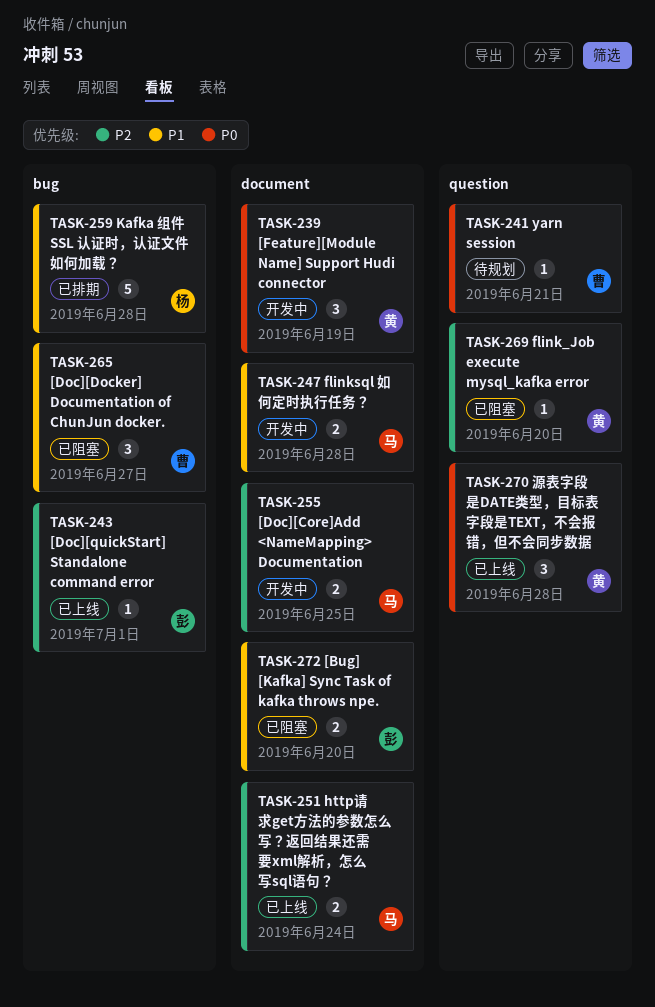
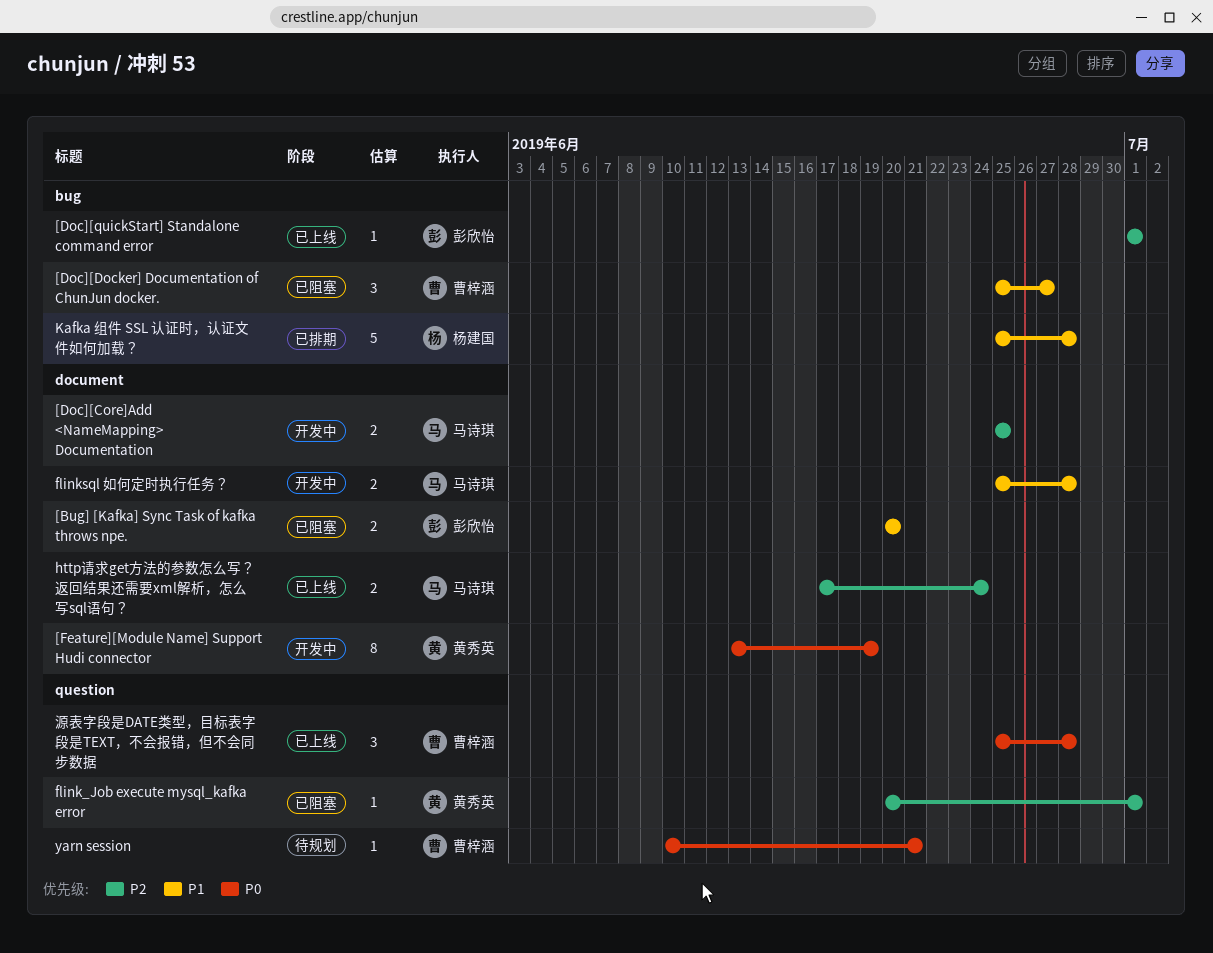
[Feature][Module Name] Support Hudi connector, estimate: 3 -> 8
flink_Job execute mysql_kafka error, due: Jun 20 -> Jul 1
源表字段是DATE类型，目标表字段是TEXT，不会报错，但不会同步数据, owner: 黄秀英 -> 曹梓涵

